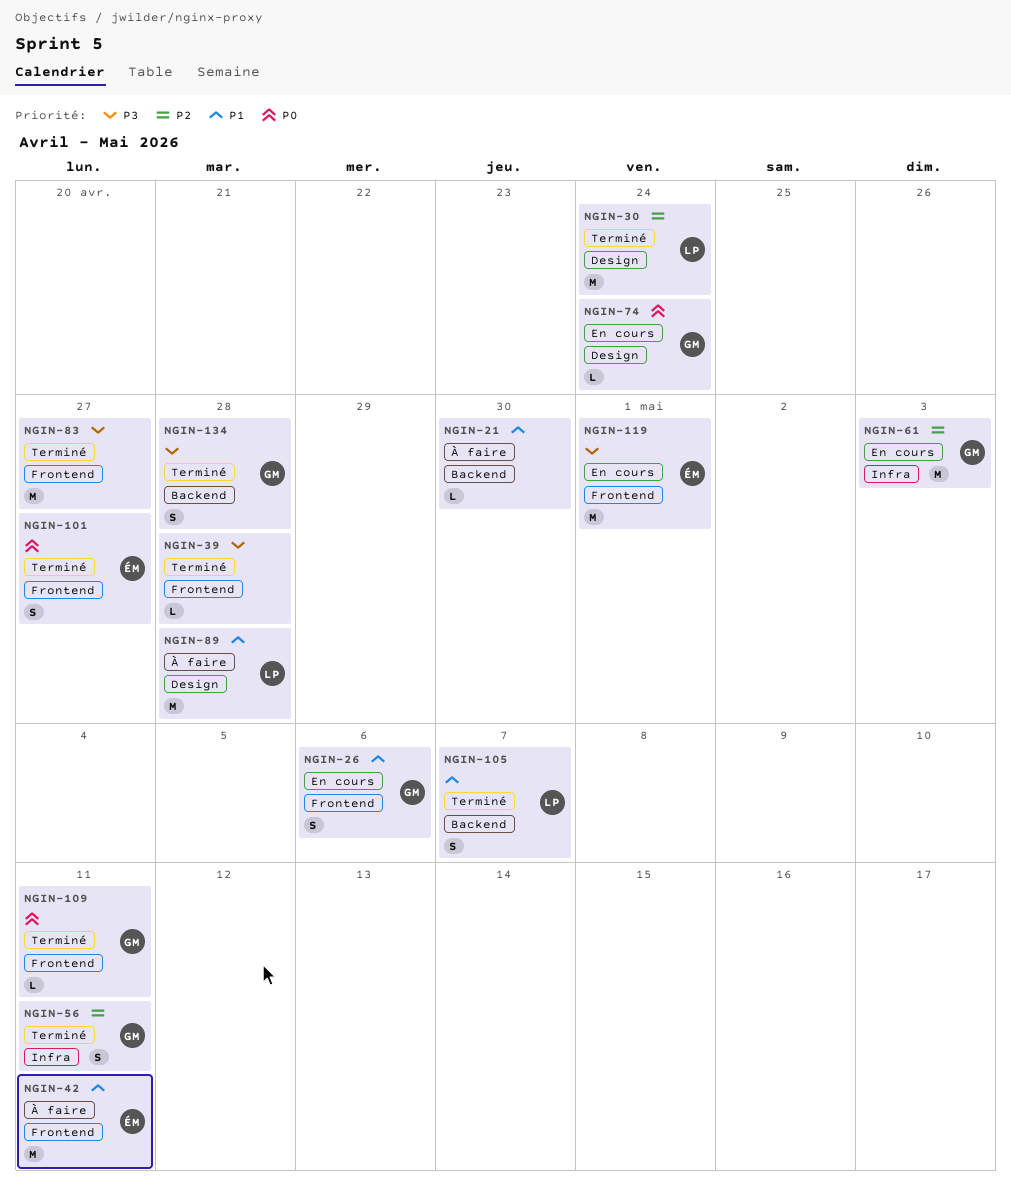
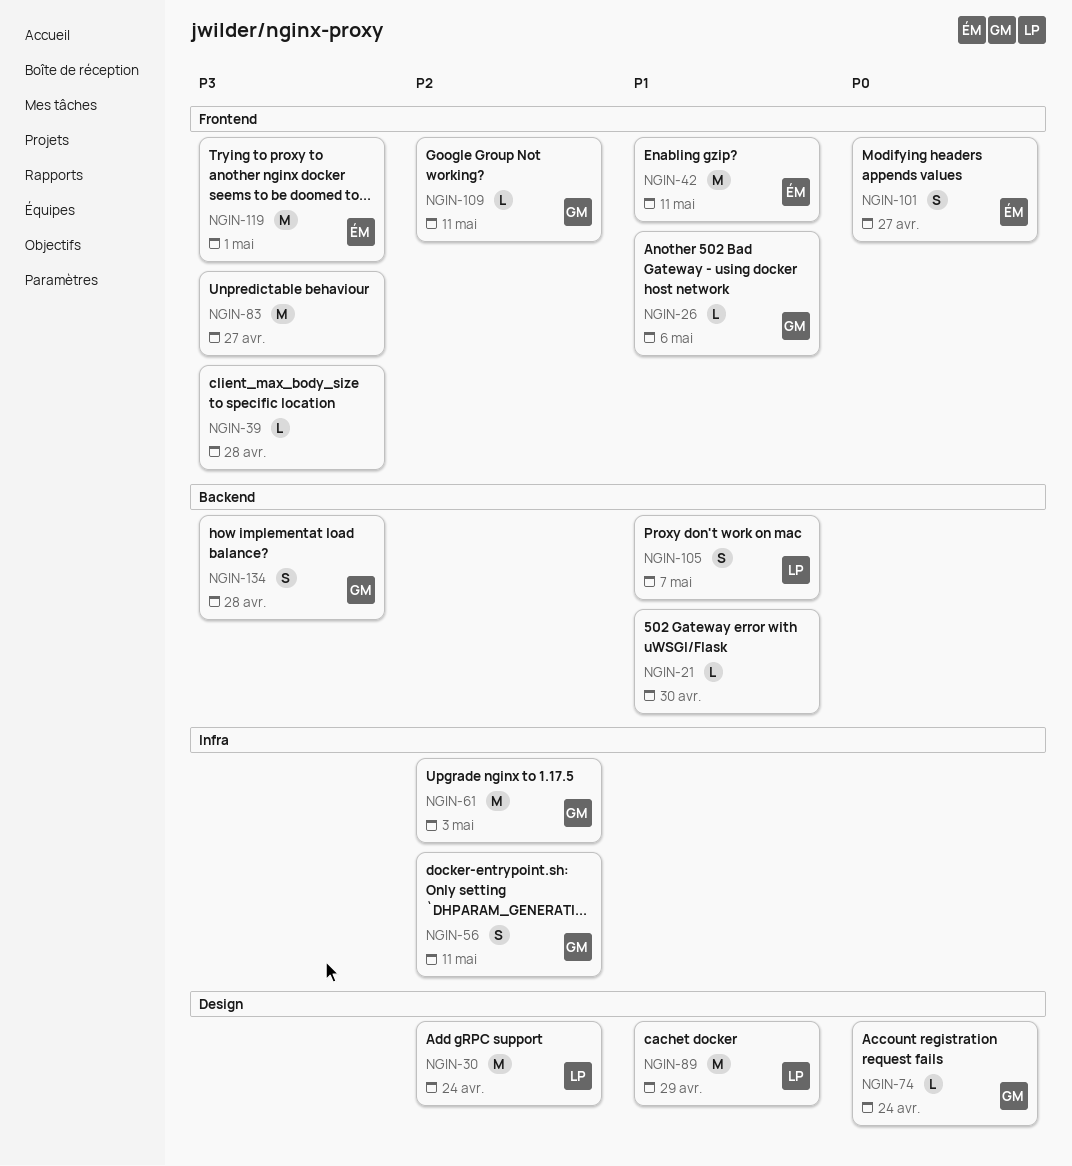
NGIN-26, estimate: S -> L
NGIN-89, due: Apr 28 -> Apr 29
NGIN-109, priority: P0 -> P2

